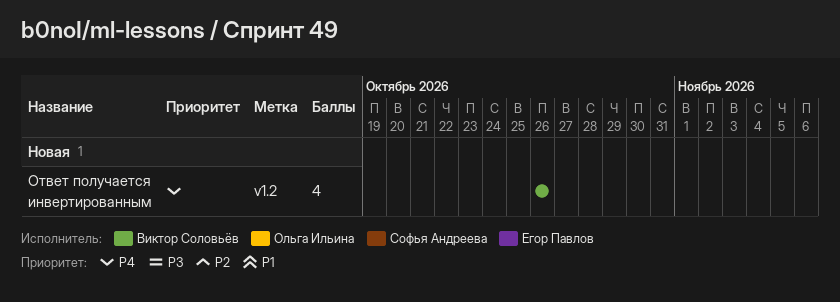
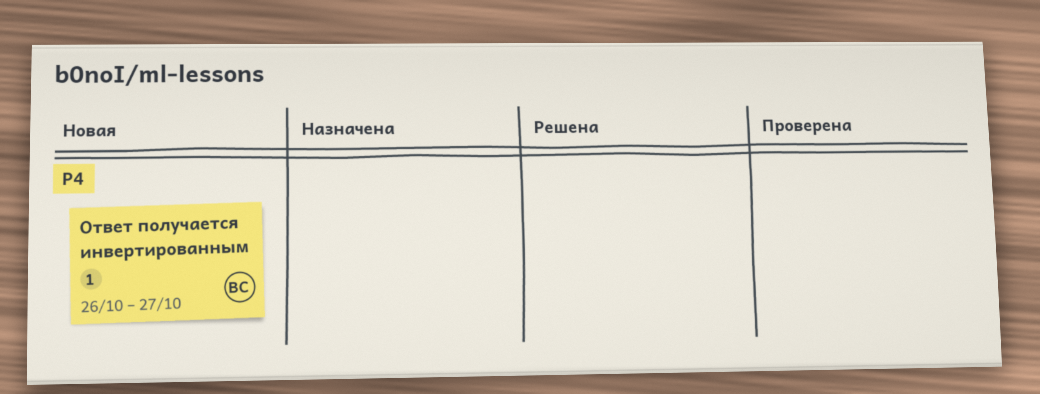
Ответ получается инвертированным, estimate: 4 -> 1
Ответ получается инвертированным, due: Oct 26 -> Oct 27

